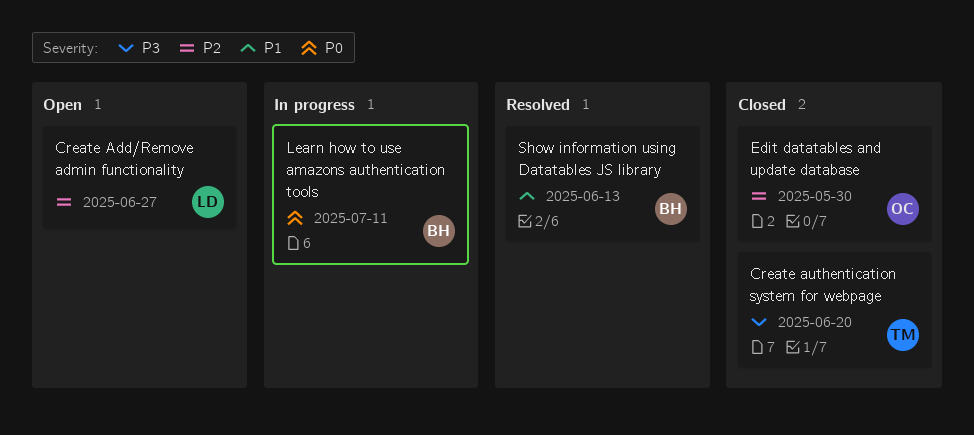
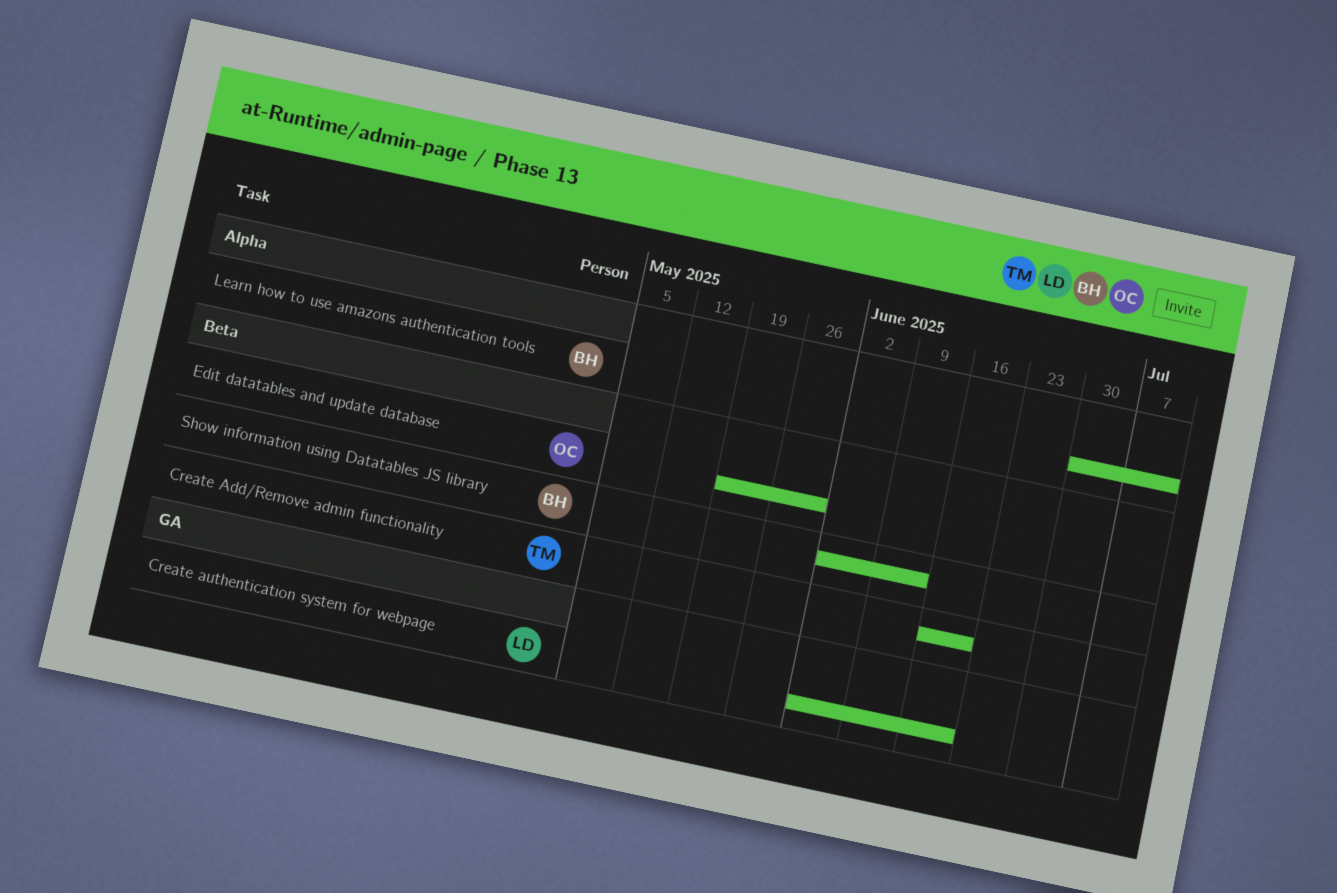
Create Add/Remove admin functionality, owner: LD -> TM
Create Add/Remove admin functionality, due: Jun 27 -> Jun 20
Create authentication system for webpage, owner: TM -> LD

